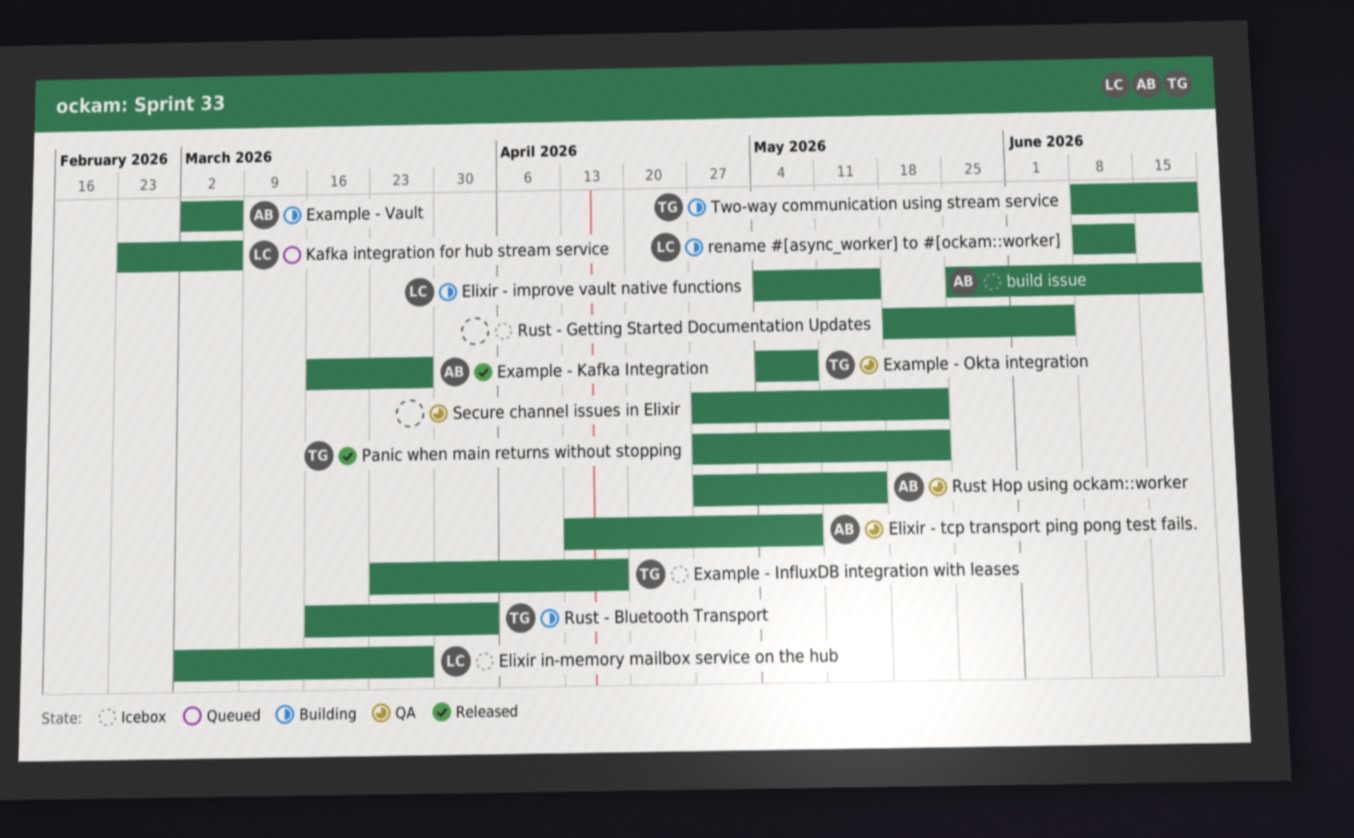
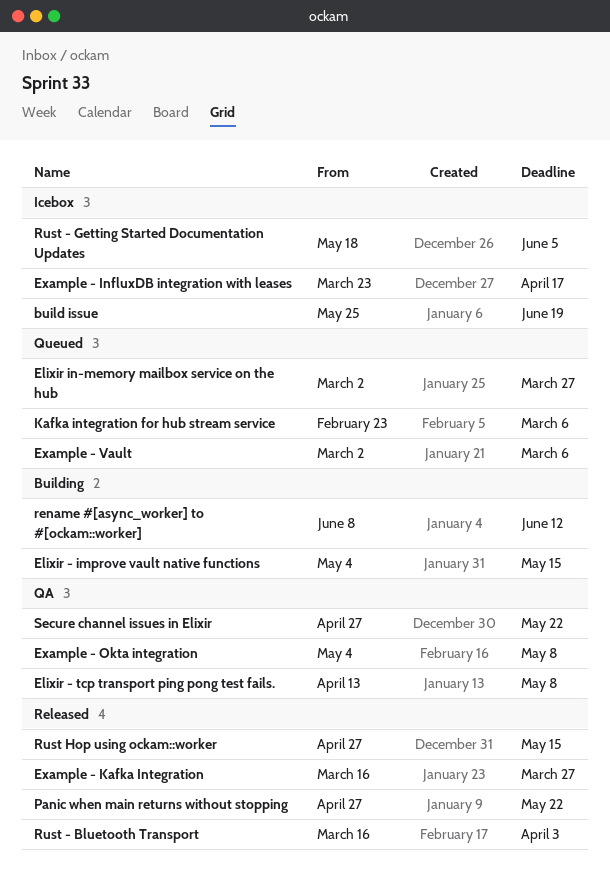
Elixir in-memory mailbox service on the hub, status: Icebox -> Queued
Example - Vault, status: Building -> Queued
Rust - Bluetooth Transport, status: Building -> Released
Rust Hop using ockam::worker, status: QA -> Released
Two-way communication using stream service: present -> none

